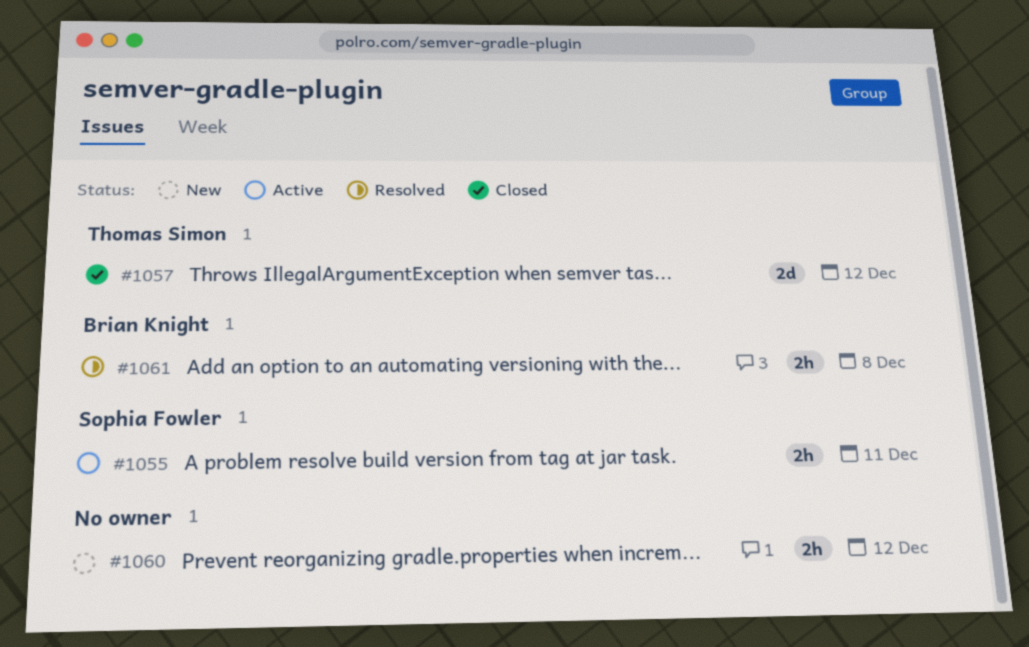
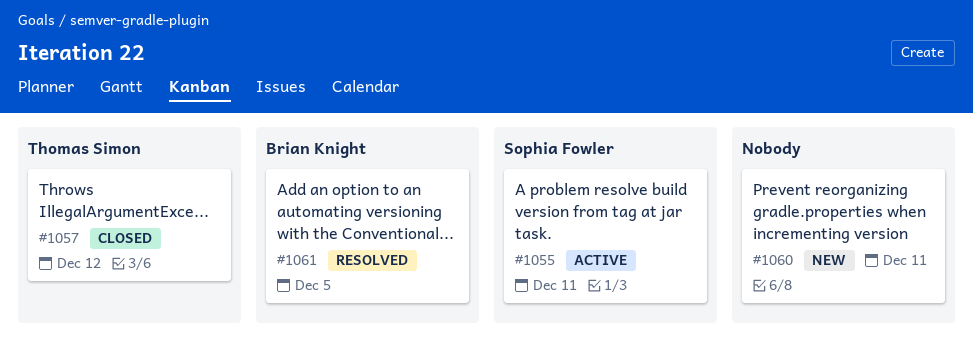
#1060, due: Dec 12 -> Dec 11
#1061, due: Dec 8 -> Dec 5

